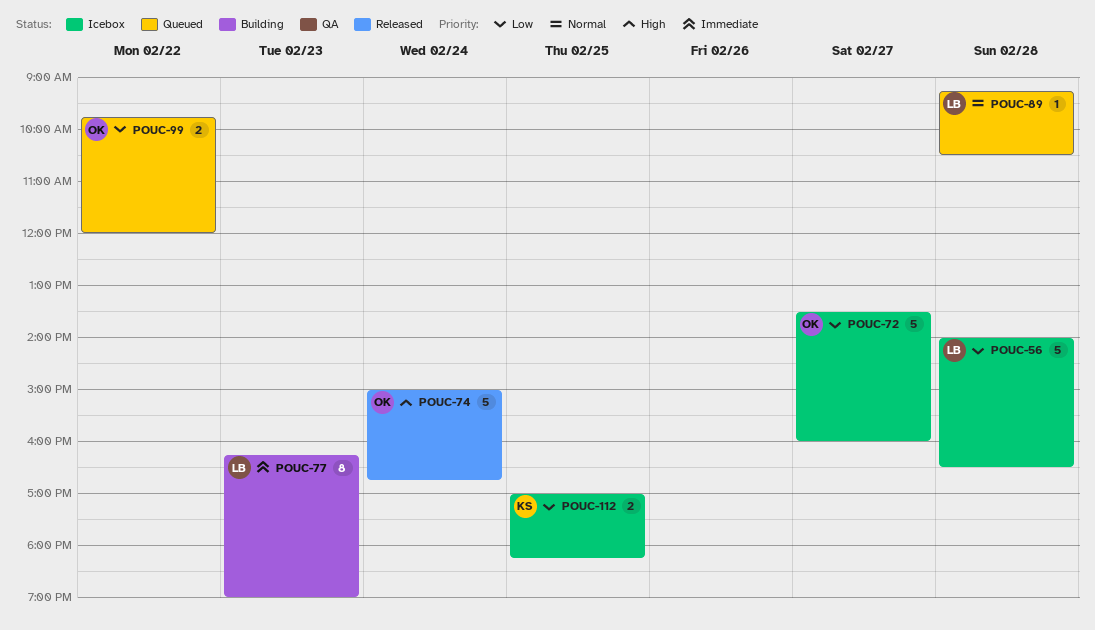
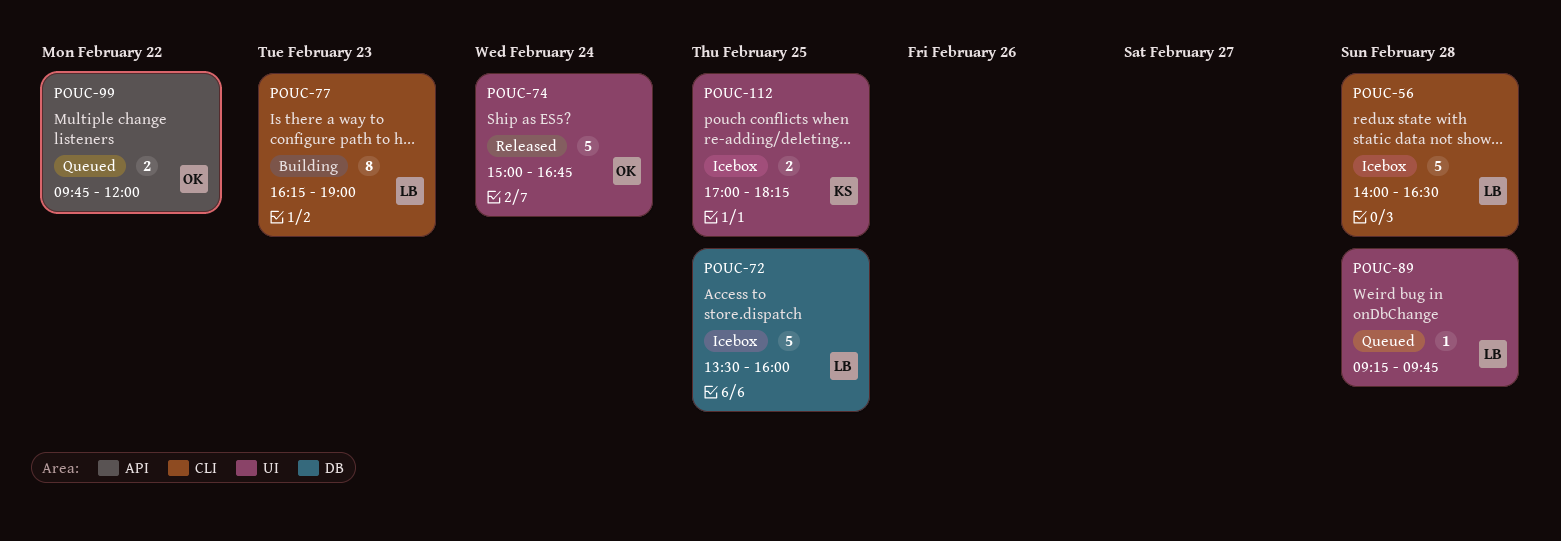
POUC-72, owner: OK -> LB
POUC-72, day: Feb 27 -> Feb 25
POUC-89, ends: 10:30 -> 09:45

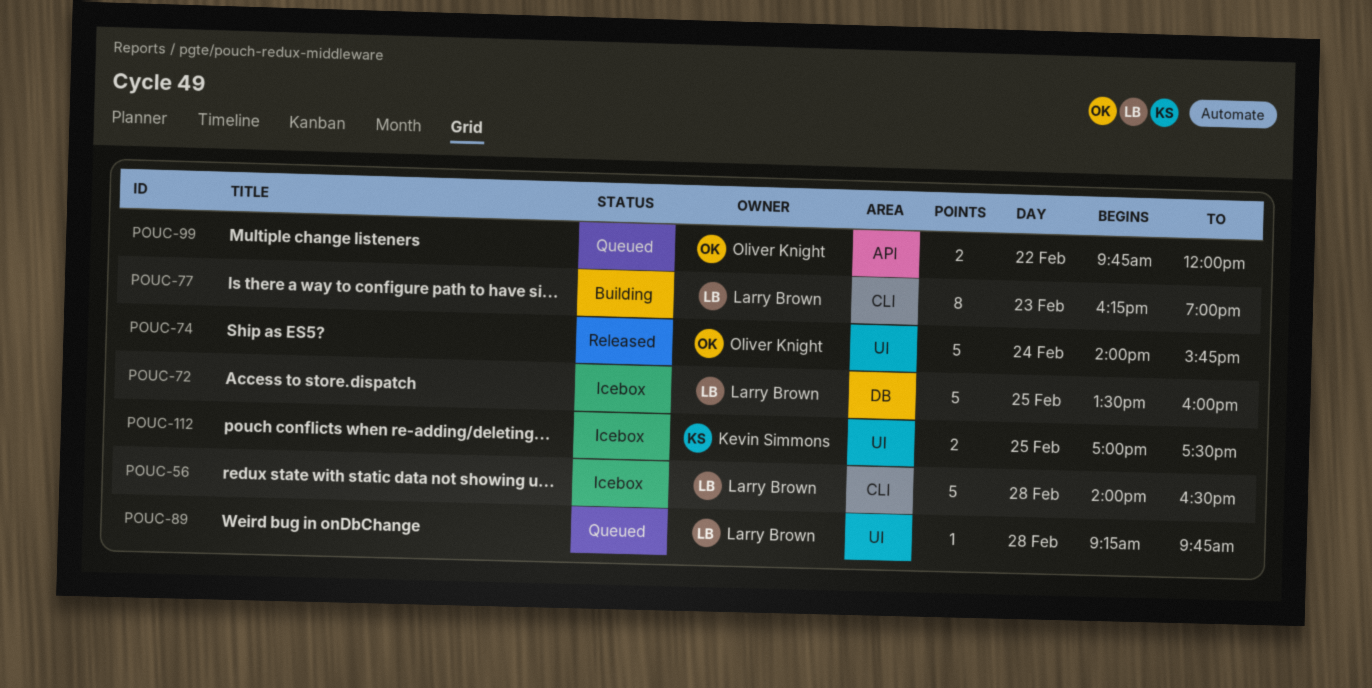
POUC-74, begins: 15:00 -> 14:00
POUC-74, ends: 16:45 -> 15:45
POUC-112, ends: 18:15 -> 17:30

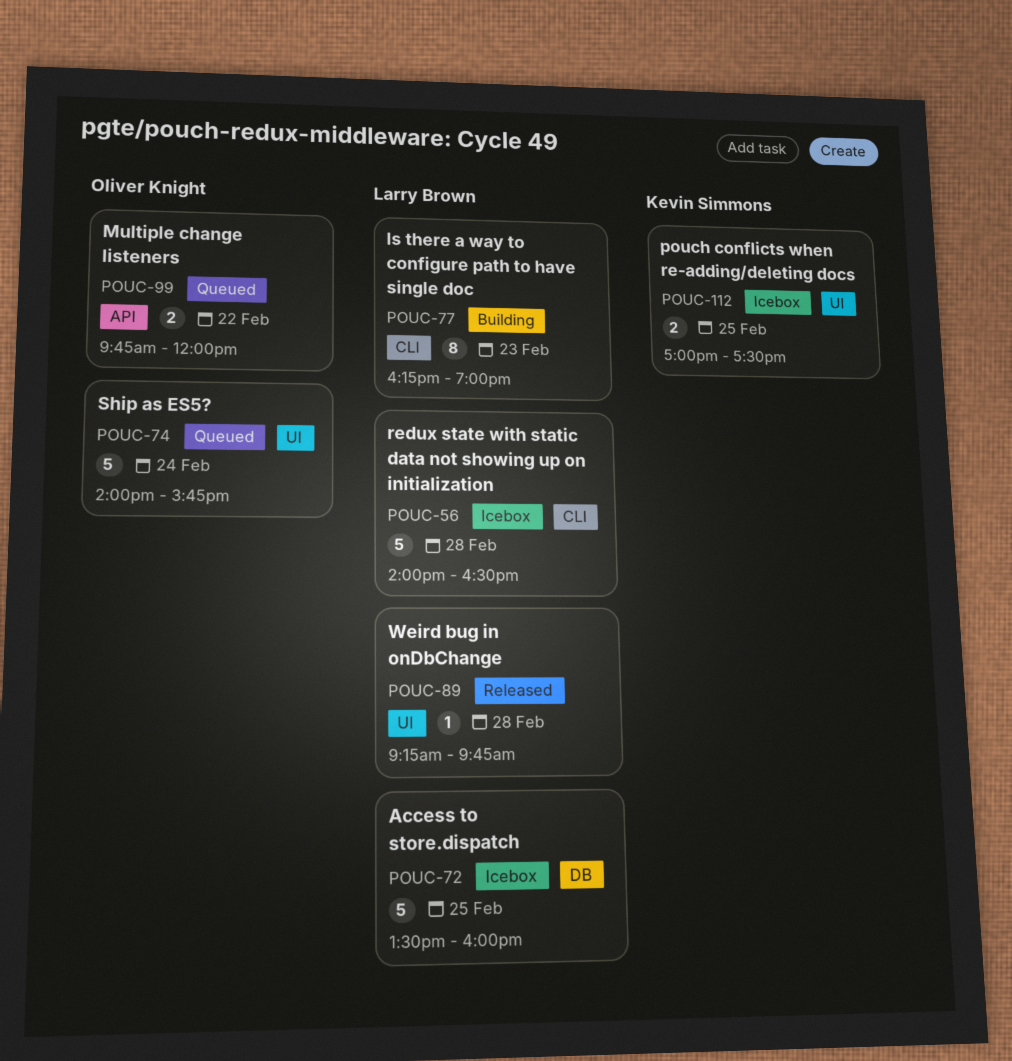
POUC-74, status: Released -> Queued
POUC-89, status: Queued -> Released

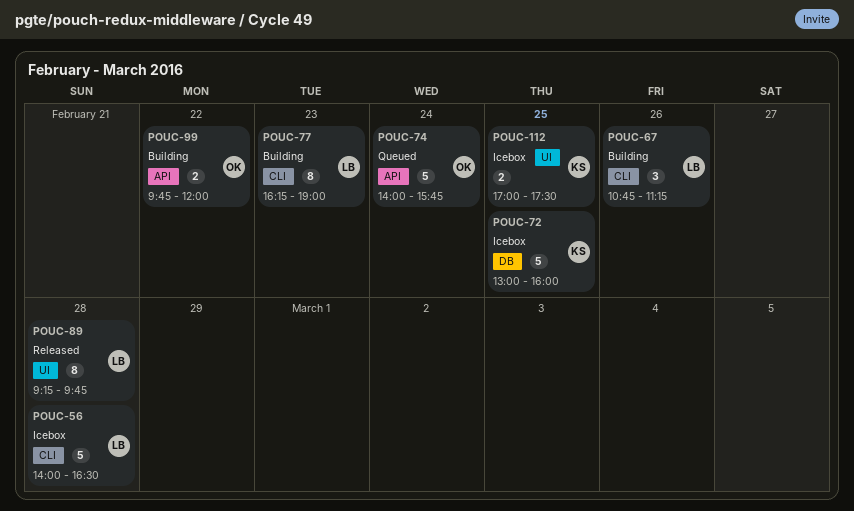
POUC-67: none -> present
POUC-72, owner: Larry Brown -> Kevin Simmons
POUC-72, begins: 13:30 -> 13:00
POUC-74, label: UI -> API
POUC-89, estimate: 1 -> 8
POUC-99, status: Queued -> Building

